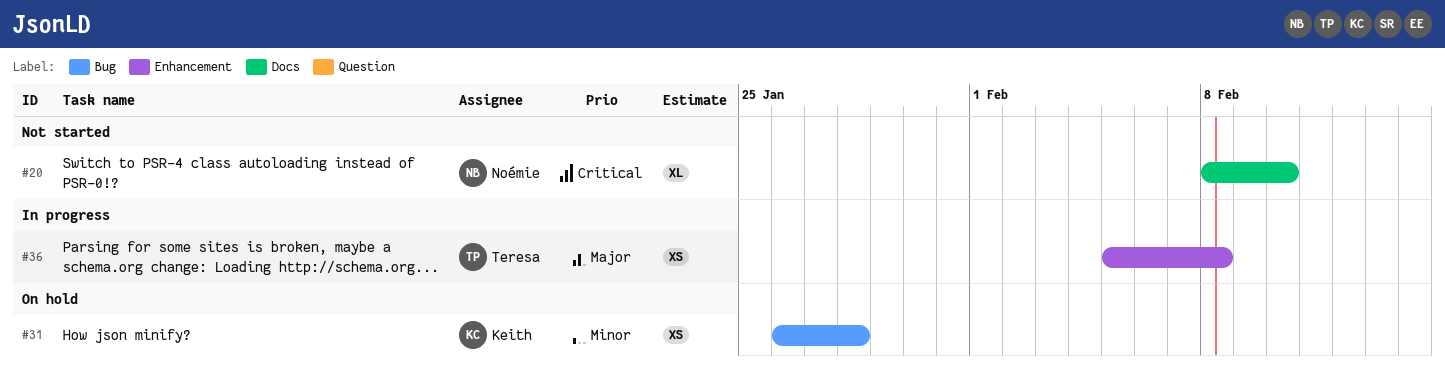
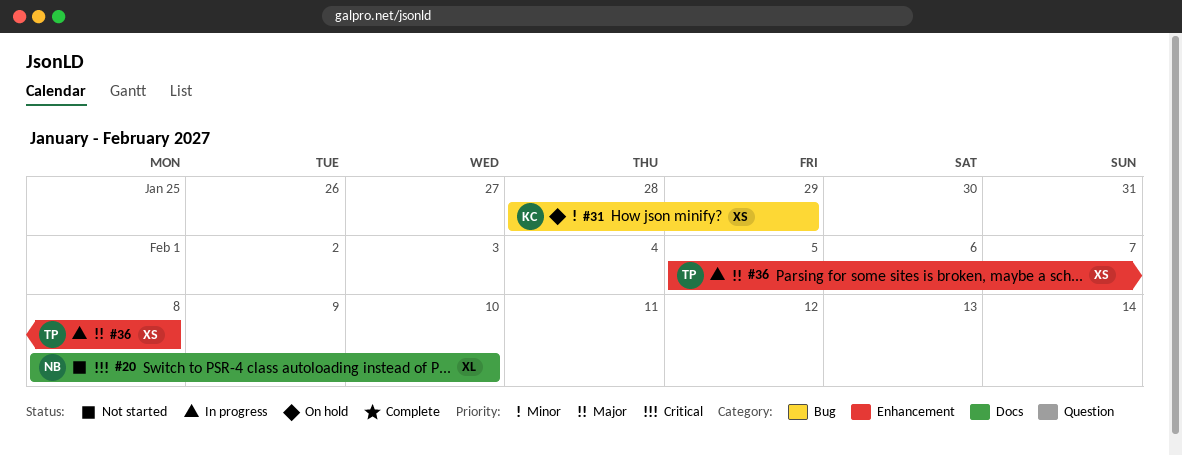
#31, start: Jan 26 -> Jan 28
#31, due: Jan 28 -> Jan 29

